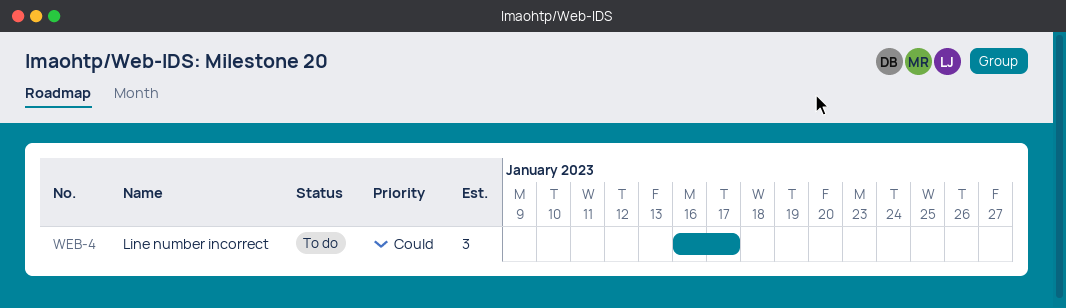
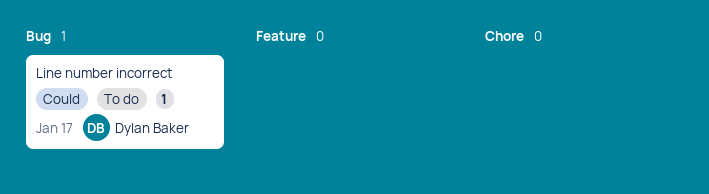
Line number incorrect, estimate: 3 -> 1

